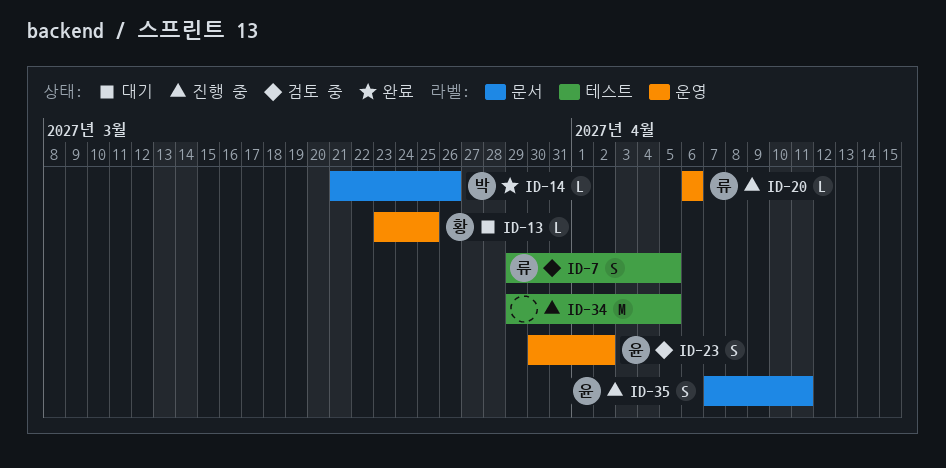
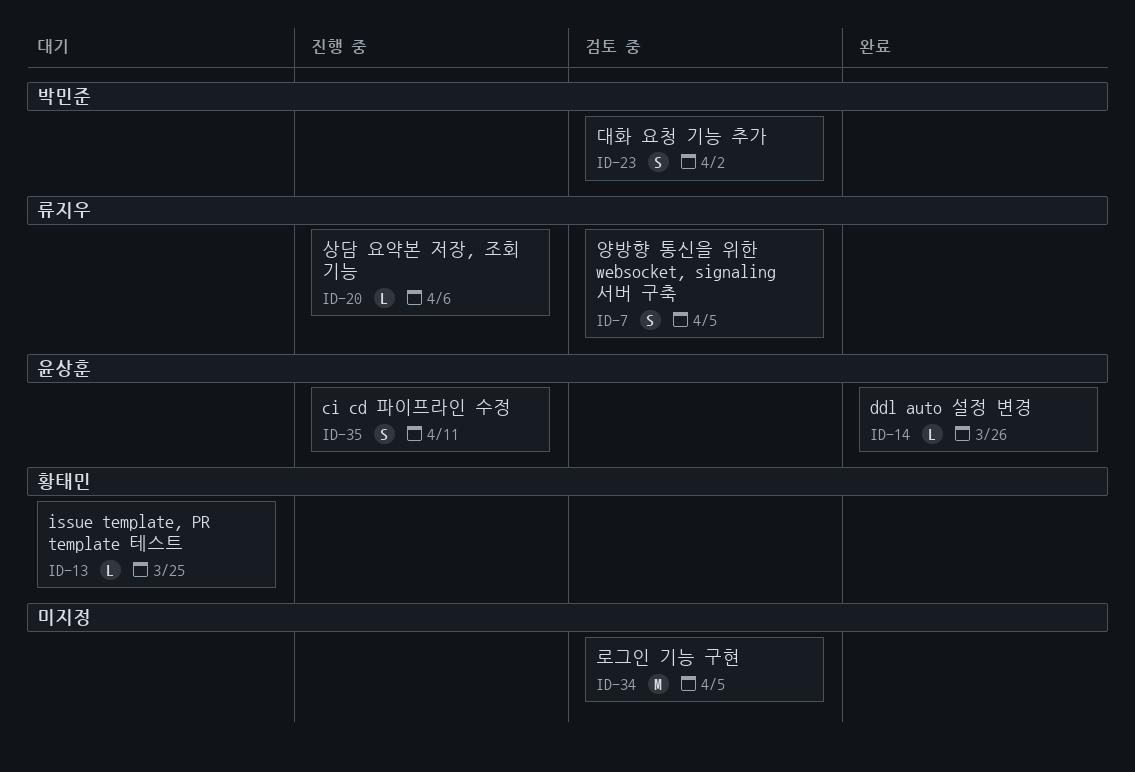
ID-14, owner: 박민준 -> 윤상훈
ID-23, owner: 윤상훈 -> 박민준
ID-34, status: 진행 중 -> 검토 중

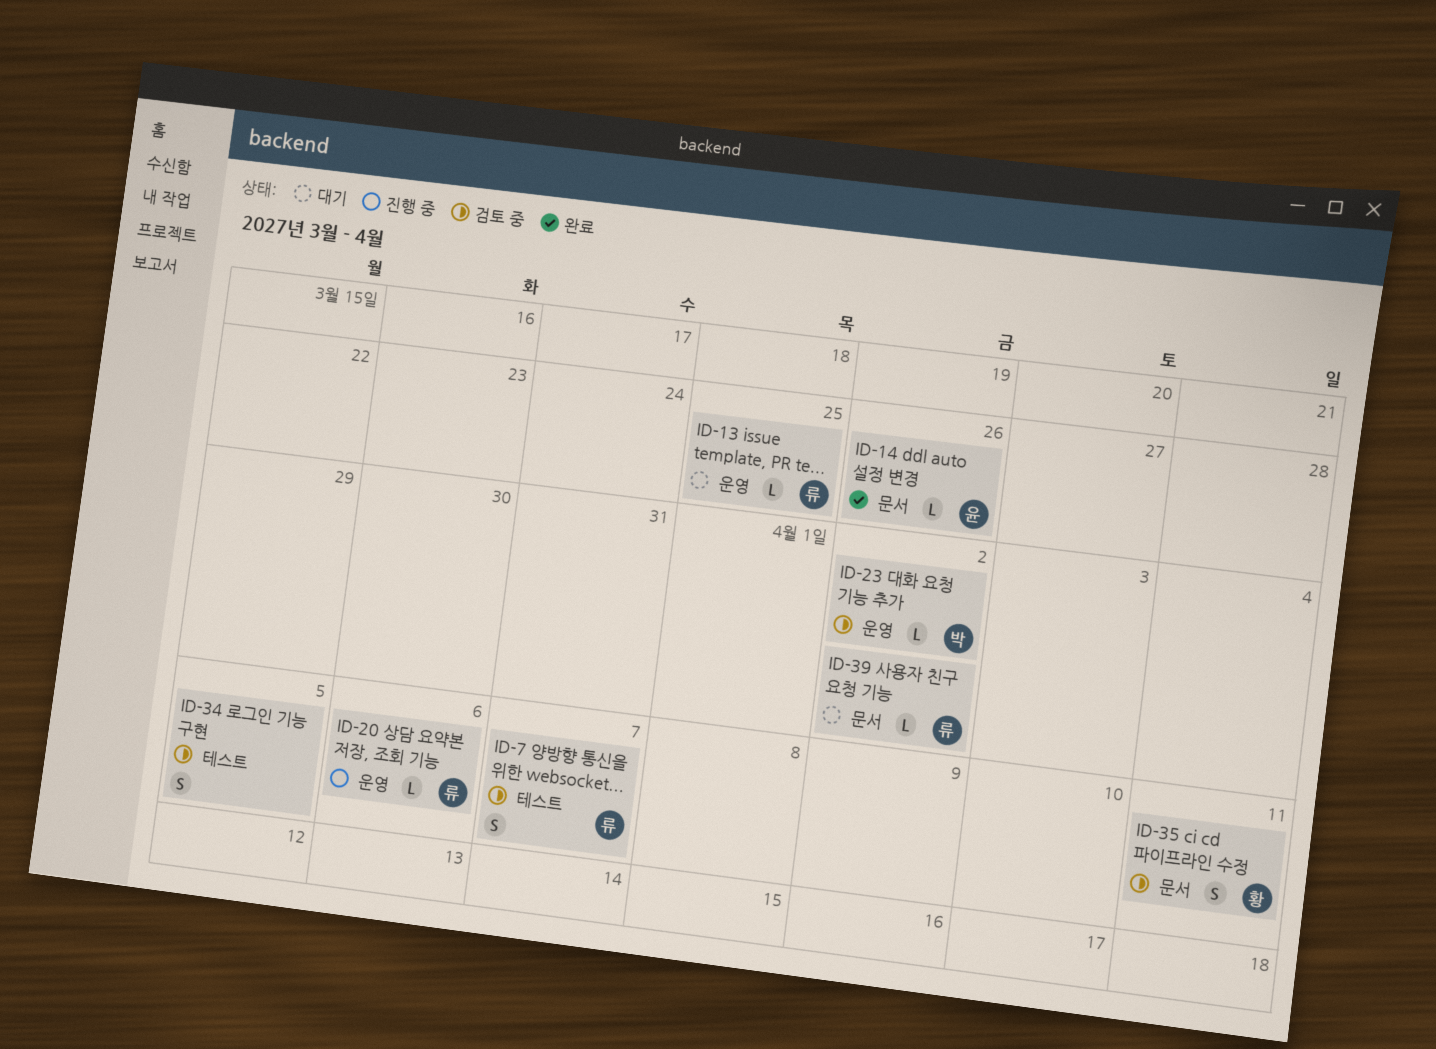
ID-7, due: Apr 5 -> Apr 7
ID-13, owner: 황태민 -> 류지우
ID-23, estimate: S -> L
ID-34, estimate: M -> S
ID-35, status: 진행 중 -> 검토 중
ID-35, owner: 윤상훈 -> 황태민
ID-39: none -> present

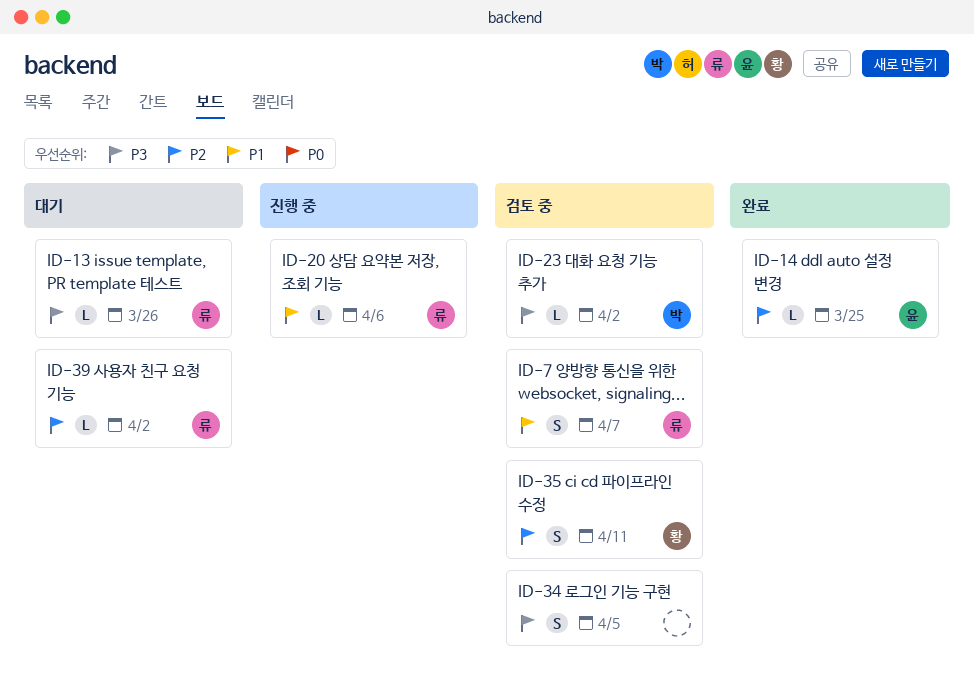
ID-13, due: Mar 25 -> Mar 26
ID-14, due: Mar 26 -> Mar 25

